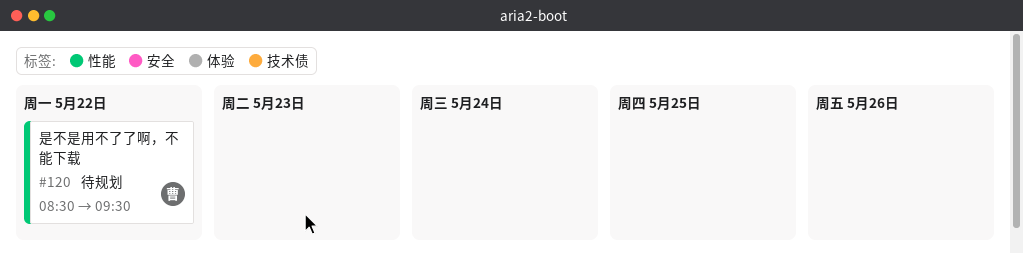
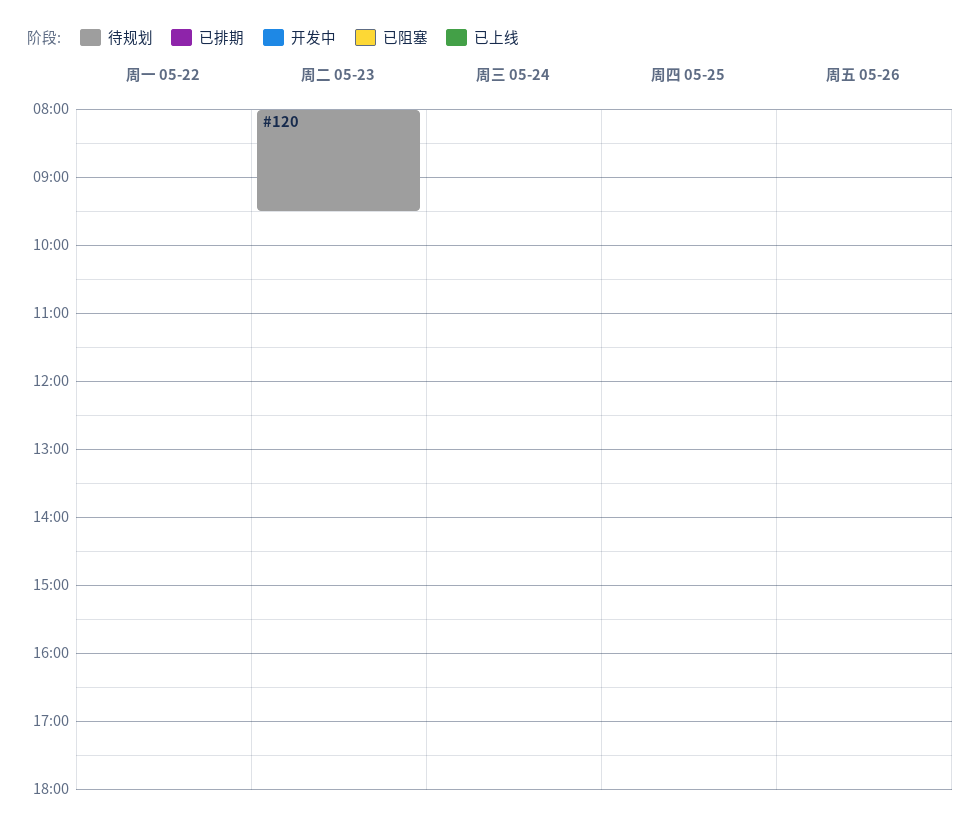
#120, day: May 22 -> May 23
#120, begins: 08:30 -> 08:00

